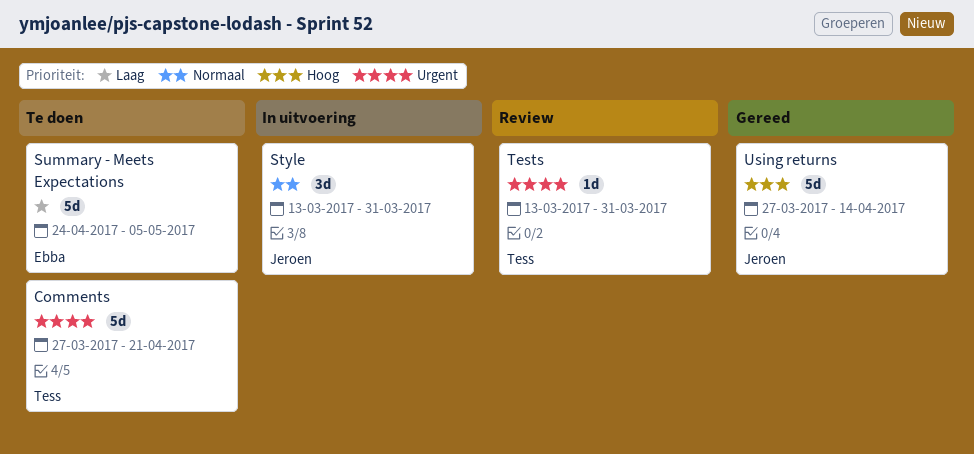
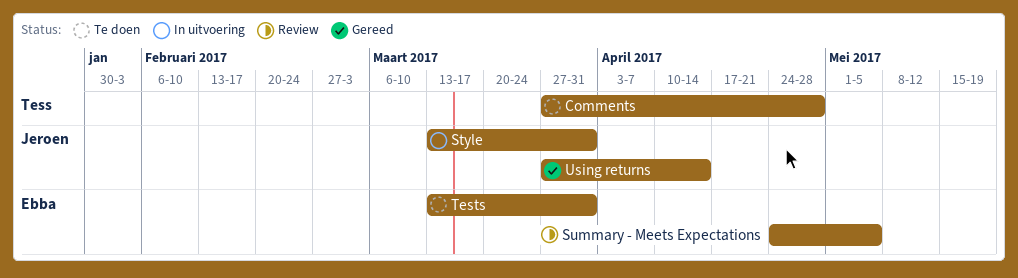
Comments, due: Apr 21 -> Apr 28
Summary - Meets Expectations, status: Te doen -> Review
Tests, status: Review -> Te doen
Tests, owner: Tess -> Ebba

